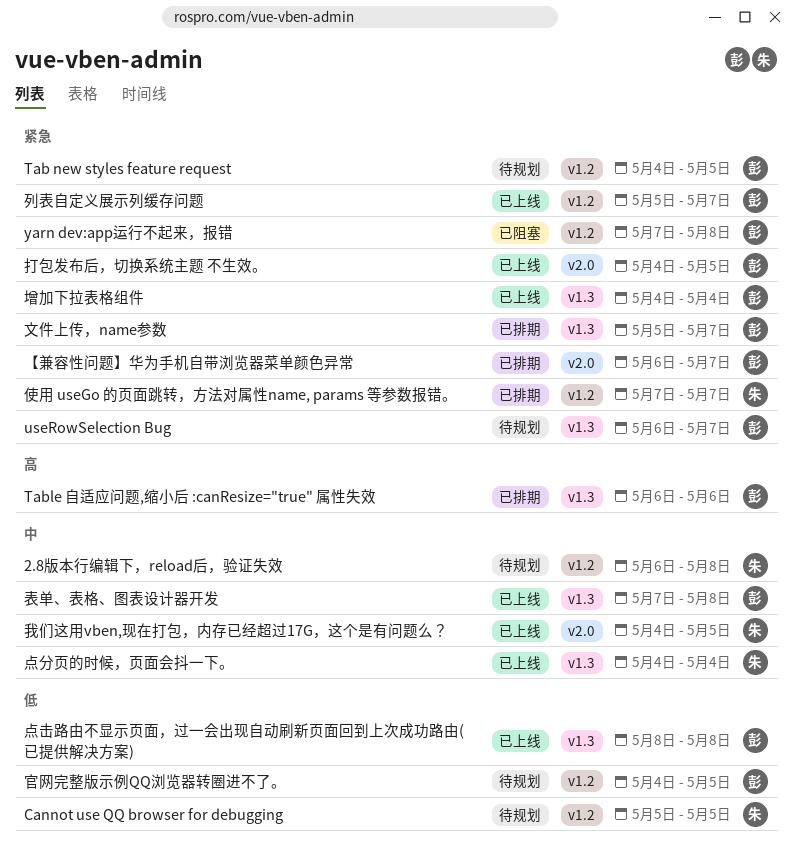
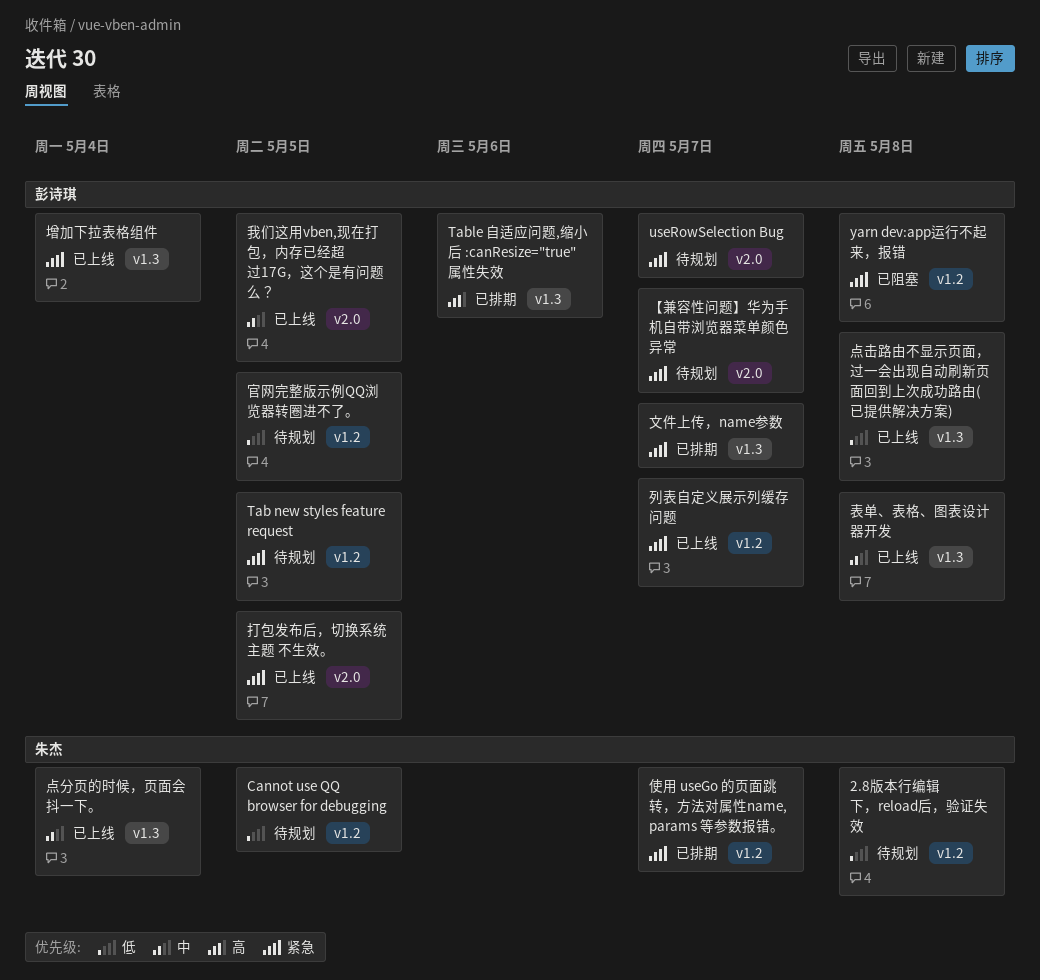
2.8版本行编辑下，reload后，验证失效, priority: 中 -> 低
useRowSelection Bug, label: v1.3 -> v2.0
【兼容性问题】华为手机自带浏览器菜单颜色异常, status: 已排期 -> 待规划
我们这用vben,现在打包，内存已经超过17G，这个是有问题么？, owner: 朱杰 -> 彭诗琪

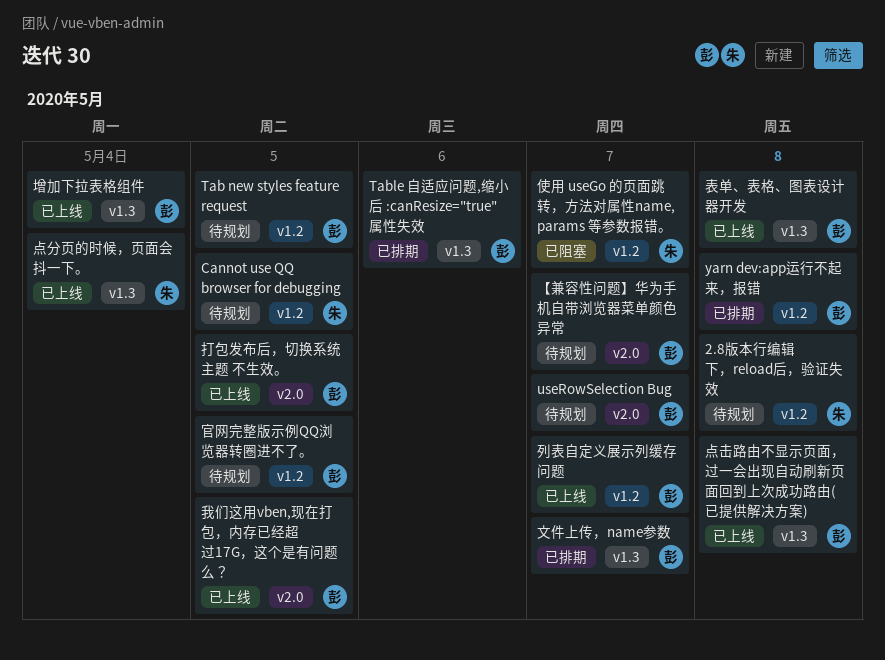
yarn dev:app运行不起来，报错, status: 已阻塞 -> 已排期
使用 useGo 的页面跳转，方法对属性name, params 等参数报错。, status: 已排期 -> 已阻塞

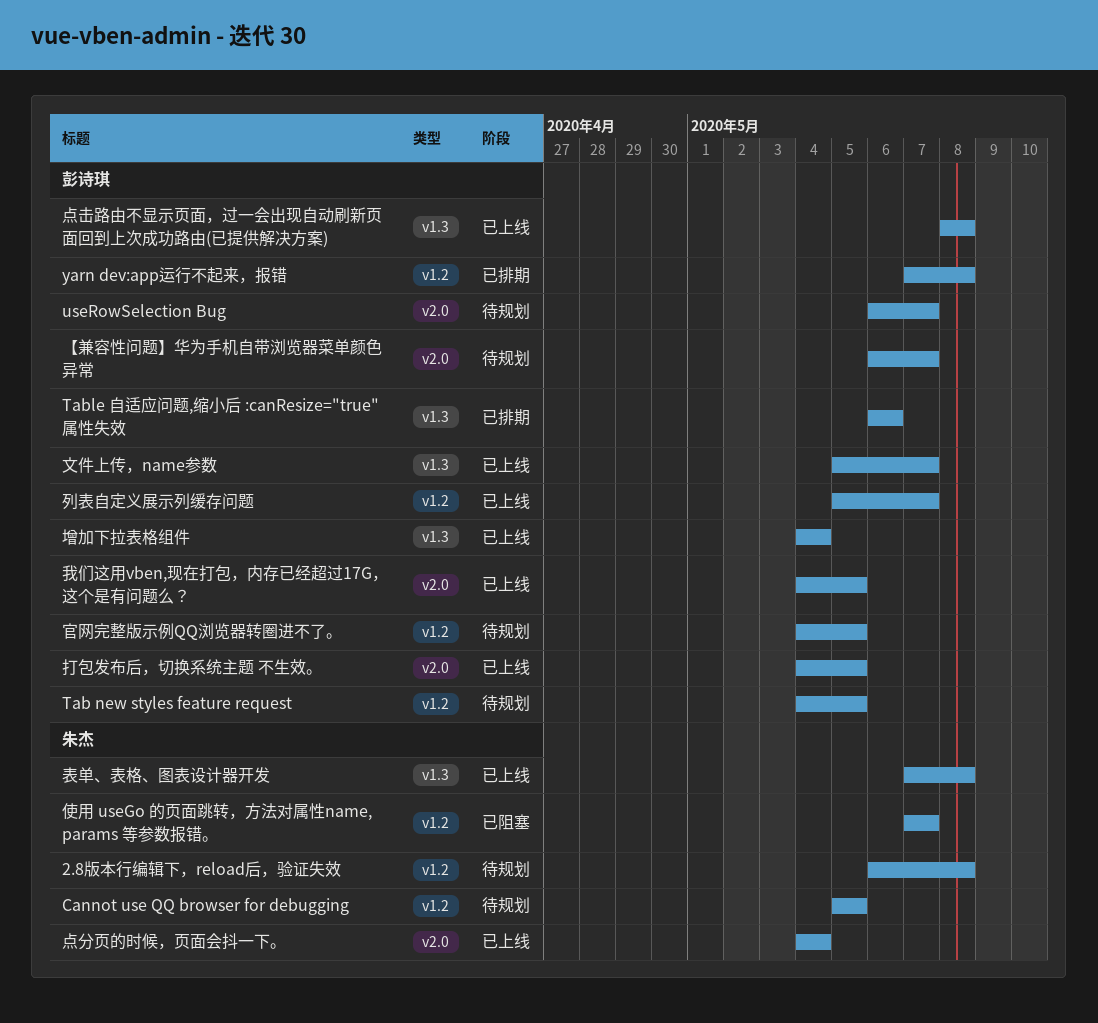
文件上传，name参数, status: 已排期 -> 已上线
点分页的时候，页面会抖一下。, label: v1.3 -> v2.0
表单、表格、图表设计器开发, owner: 彭诗琪 -> 朱杰

